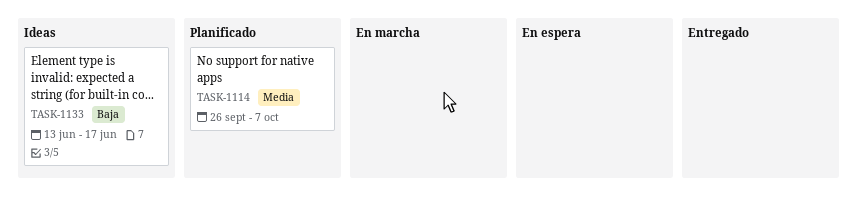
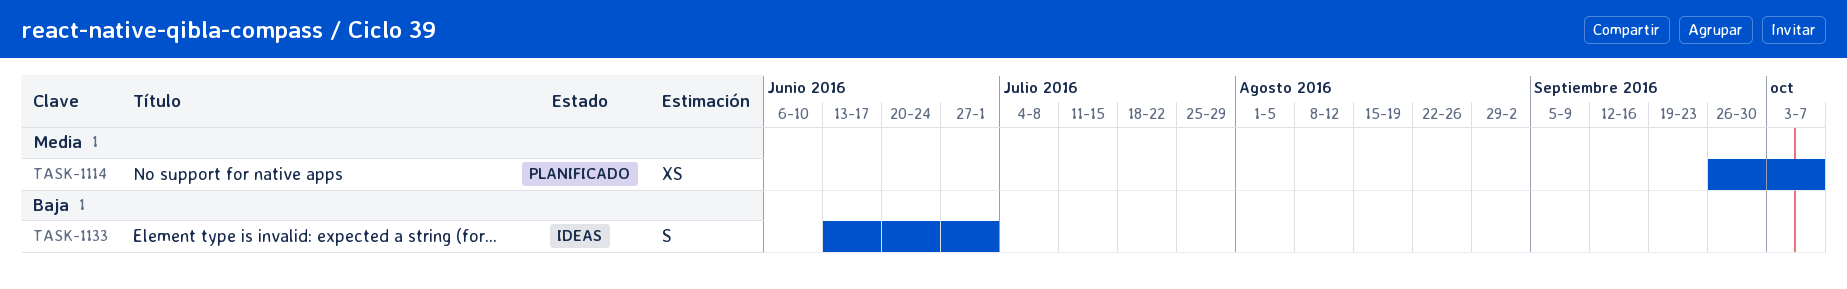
TASK-1133, due: Jun 17 -> Jul 1

